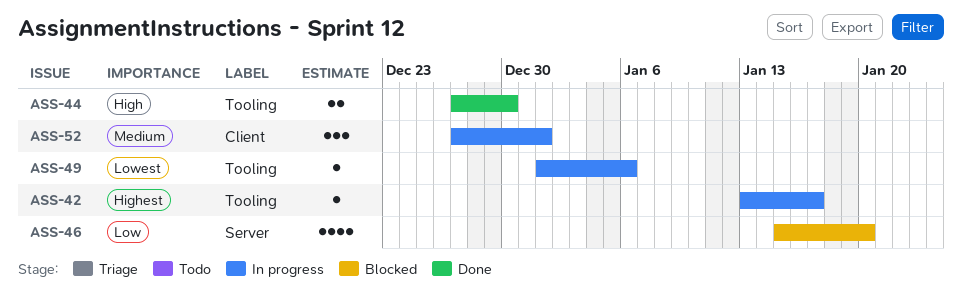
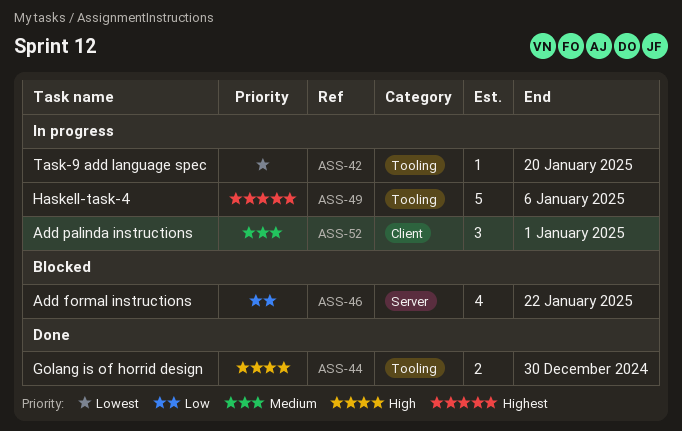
ASS-42, priority: Highest -> Lowest
ASS-42, due: Jan 17 -> Jan 20
ASS-46, due: Jan 20 -> Jan 22
ASS-49, priority: Lowest -> Highest
ASS-49, estimate: 1 -> 5

